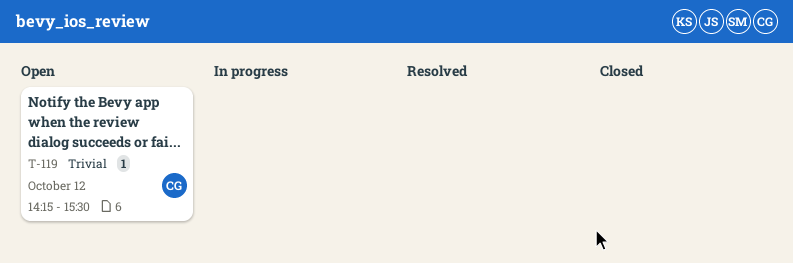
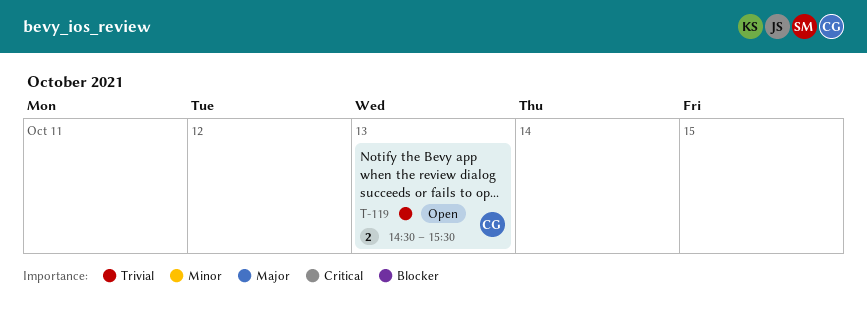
T-119, estimate: 1 -> 2
T-119, day: Oct 12 -> Oct 13
T-119, begins: 14:15 -> 14:30

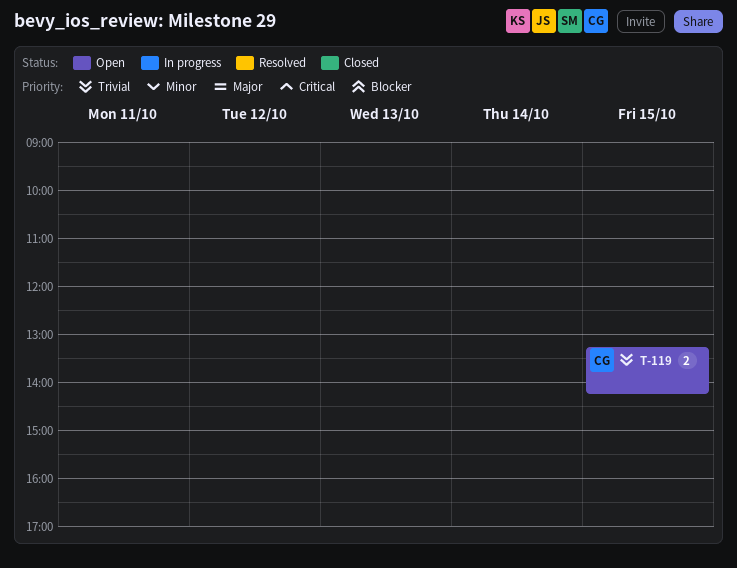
T-119, day: Oct 13 -> Oct 15
T-119, begins: 14:30 -> 13:15
T-119, ends: 15:30 -> 14:15

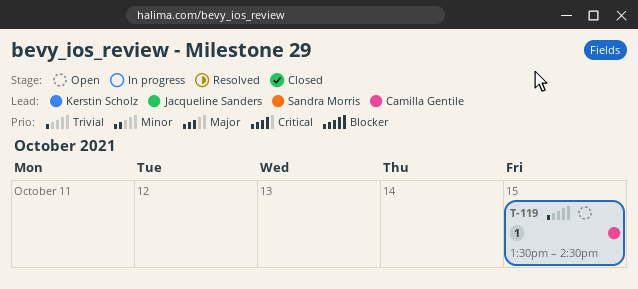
T-119, estimate: 2 -> 1
T-119, begins: 13:15 -> 13:30
T-119, ends: 14:15 -> 14:30

